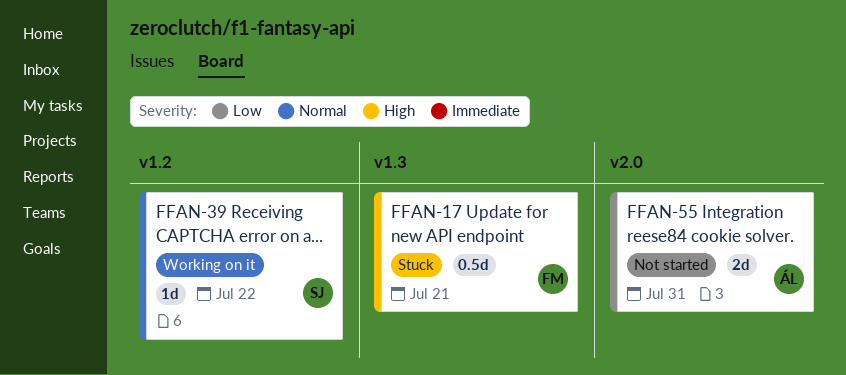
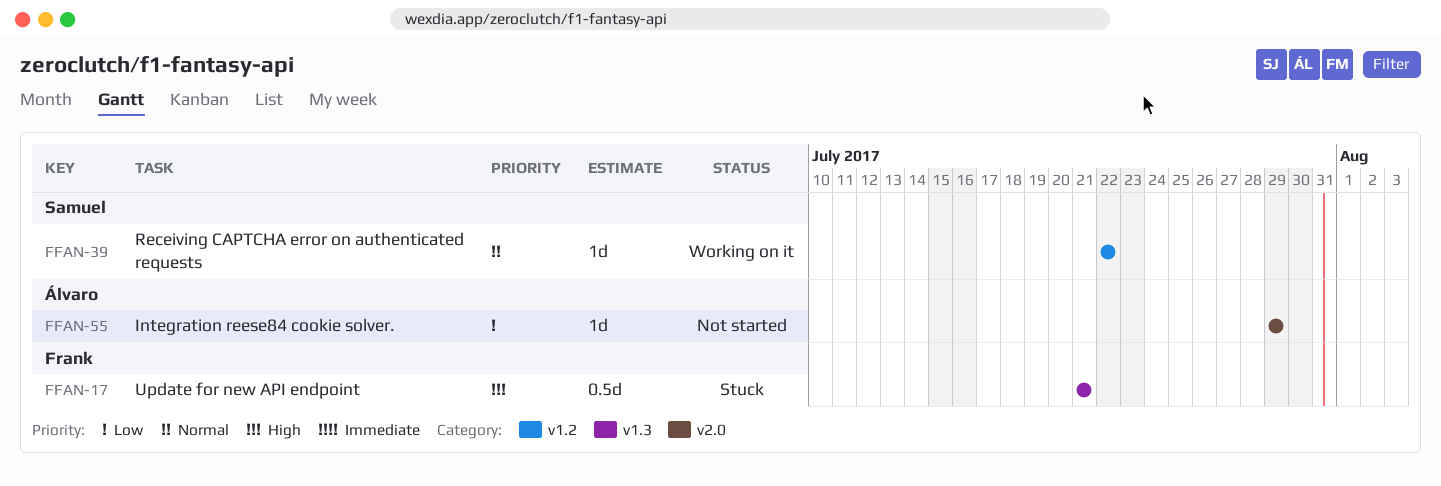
FFAN-55, estimate: 2d -> 1d
FFAN-55, due: Jul 31 -> Jul 29

